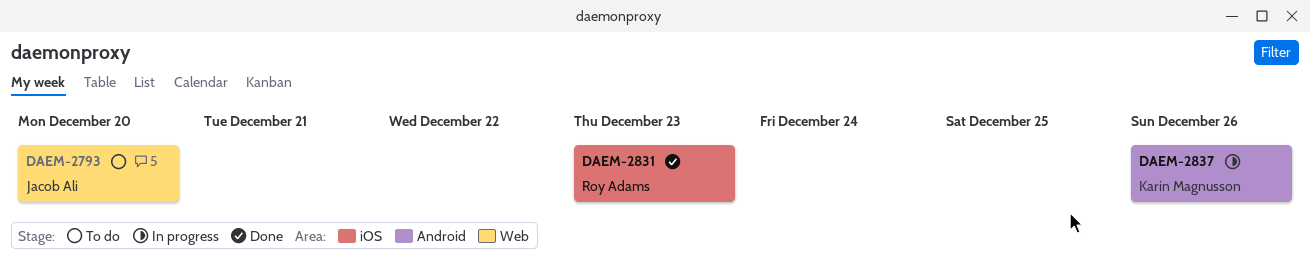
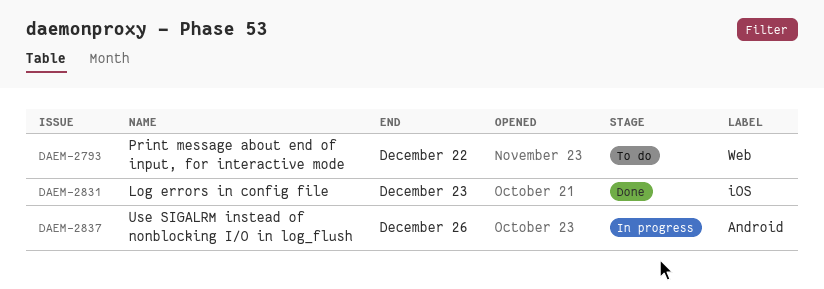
DAEM-2793, due: Dec 20 -> Dec 22

